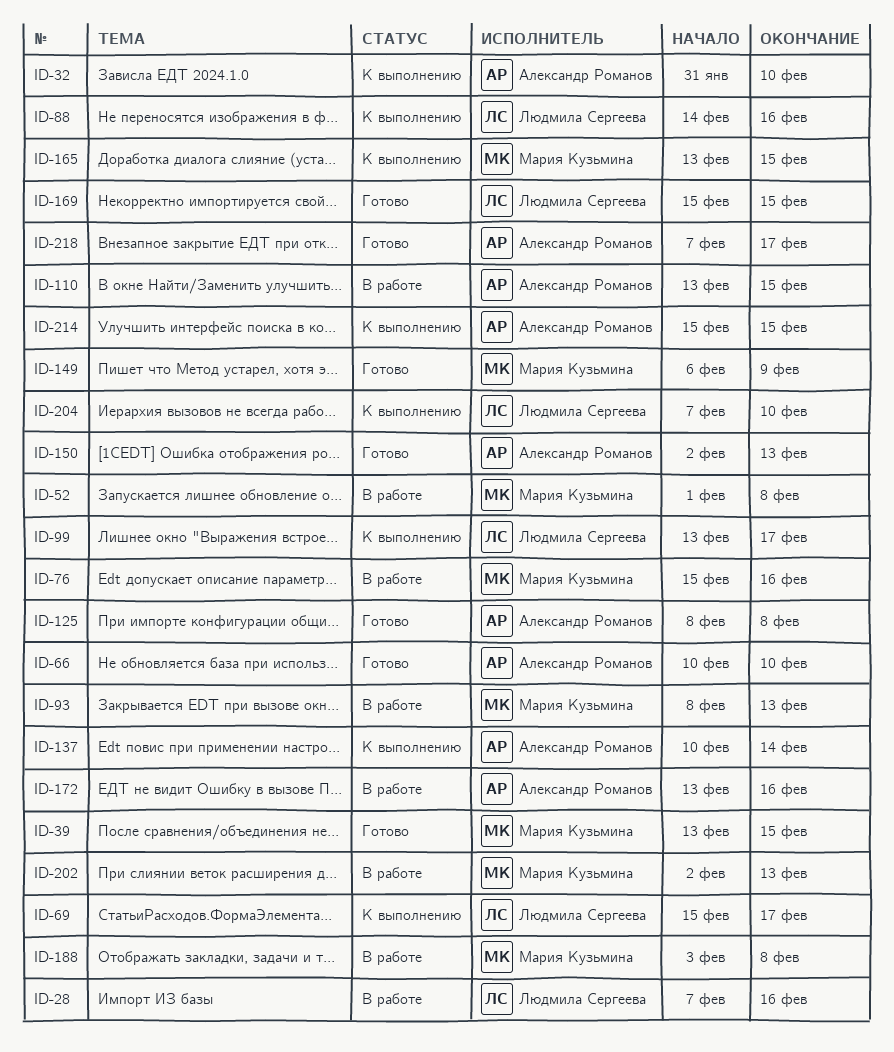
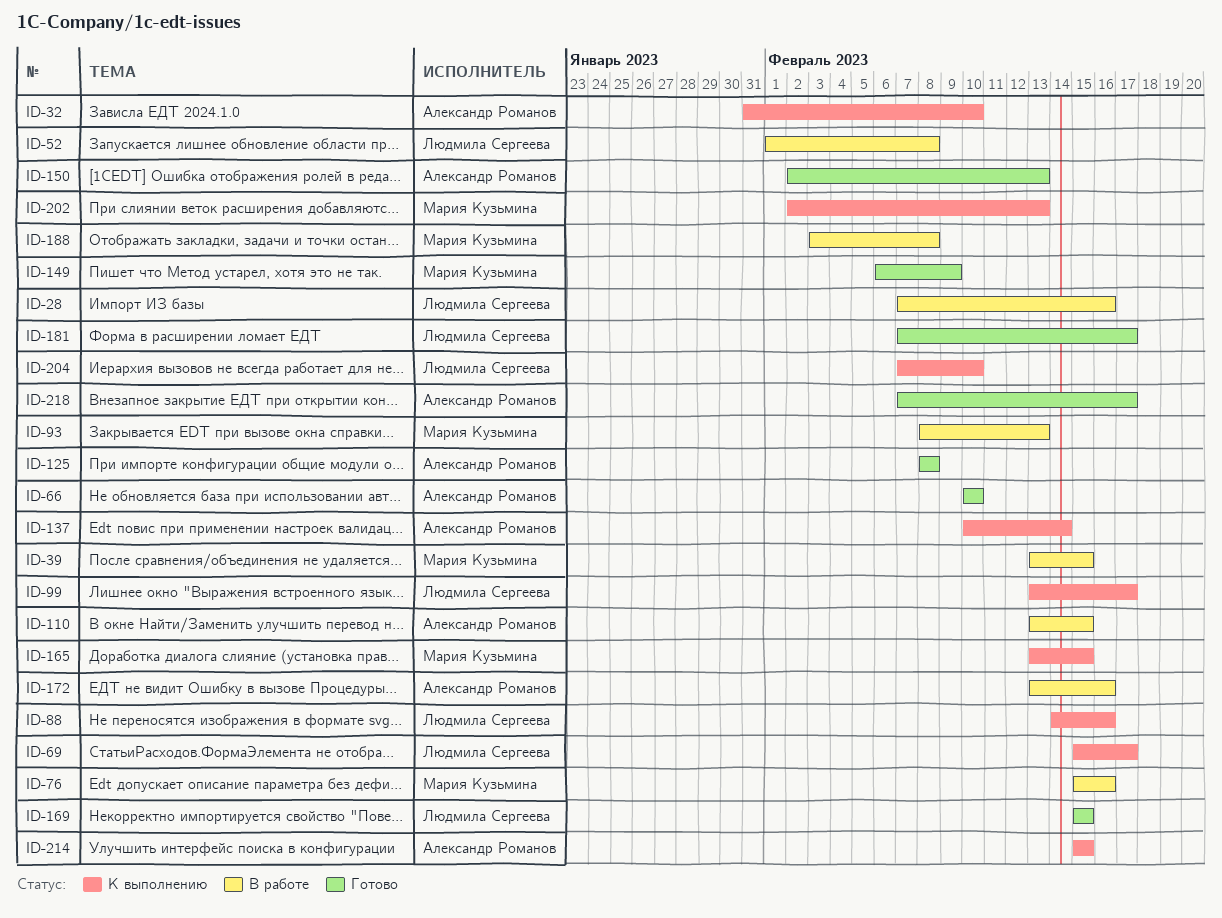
ID-39, status: Готово -> В работе
ID-52, owner: Мария Кузьмина -> Людмила Сергеева
ID-181: none -> present
ID-202, status: В работе -> К выполнению

